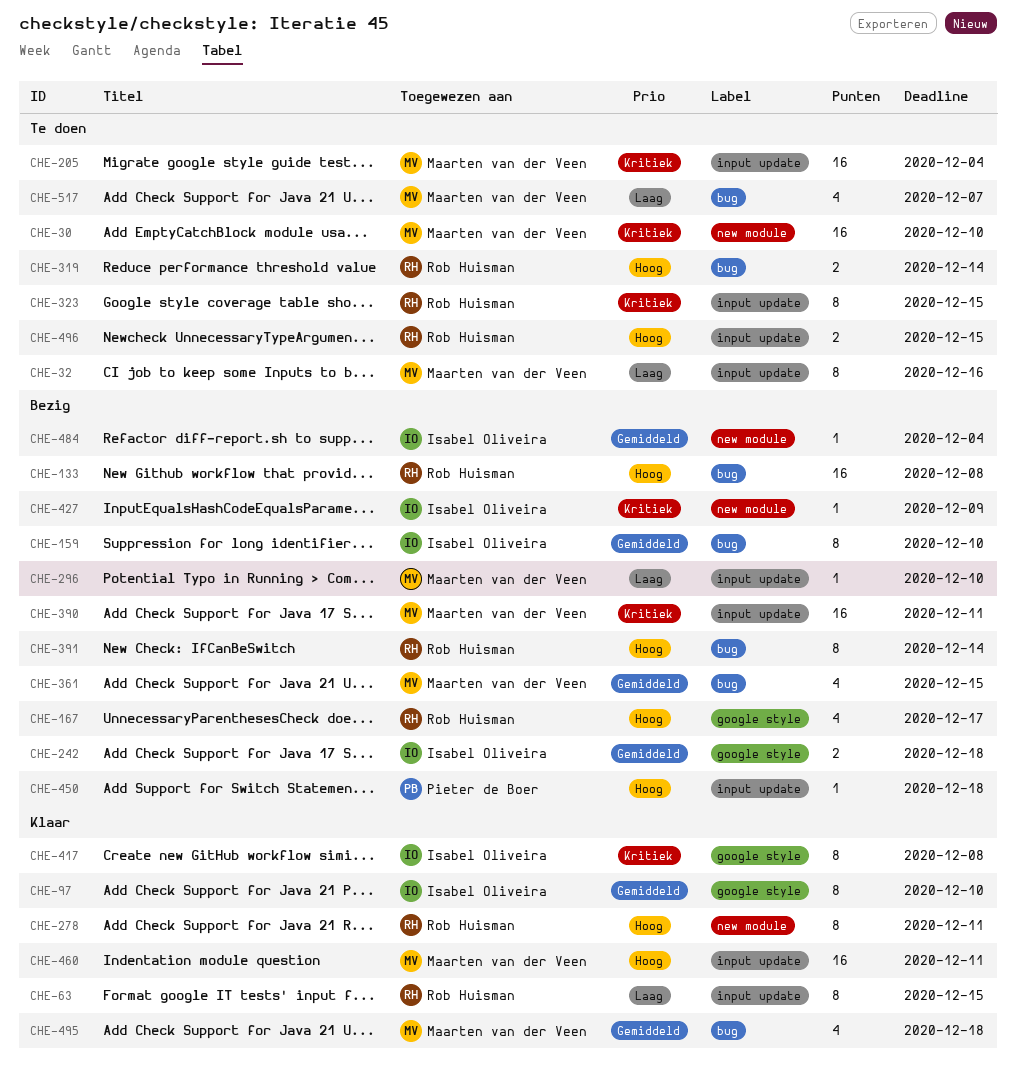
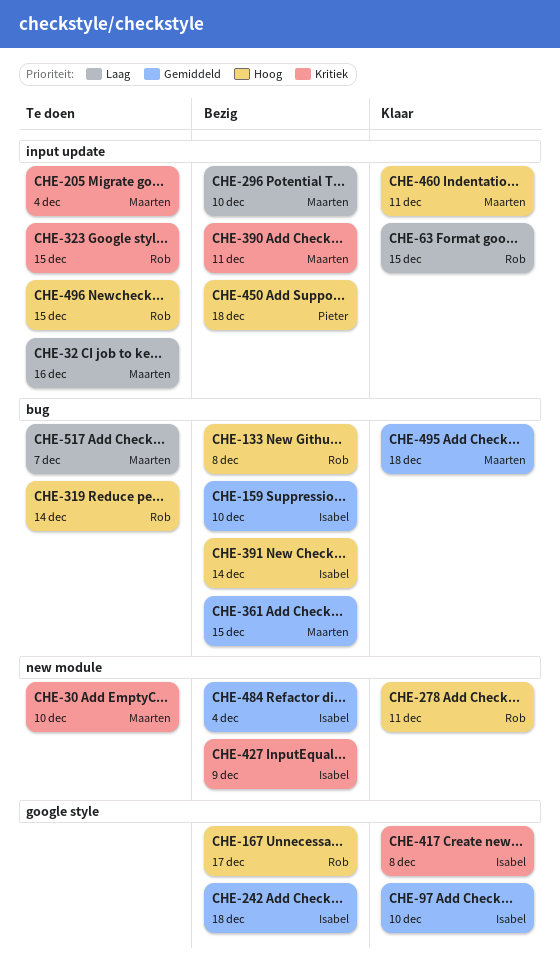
CHE-391, owner: Rob Huisman -> Isabel Oliveira

